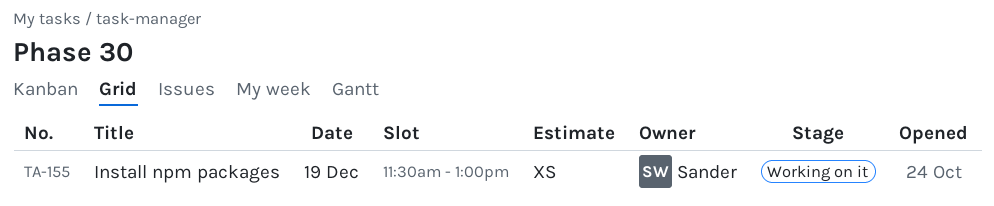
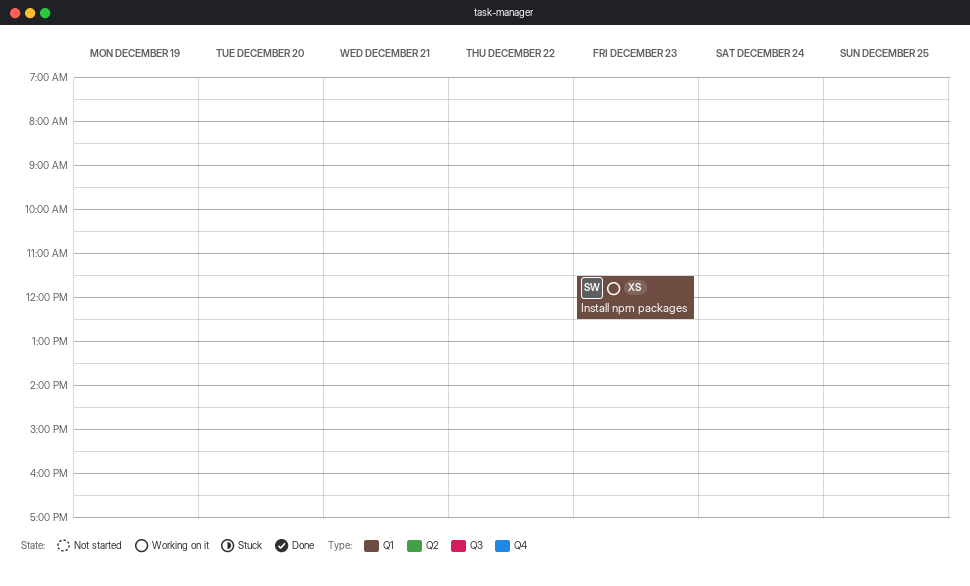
Install npm packages, day: Dec 19 -> Dec 23
Install npm packages, ends: 13:00 -> 12:30

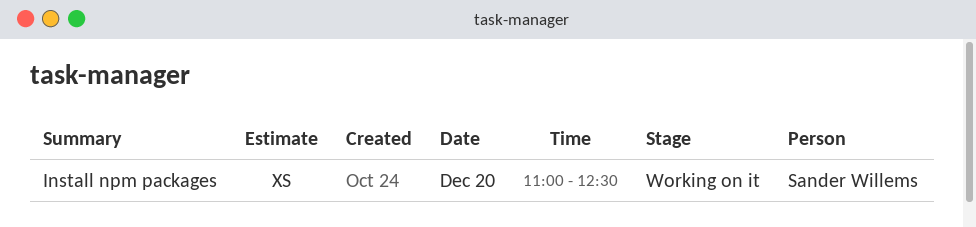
Install npm packages, day: Dec 23 -> Dec 20
Install npm packages, begins: 11:30 -> 11:00

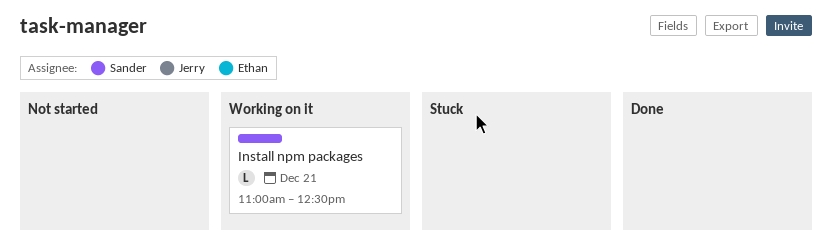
Install npm packages, estimate: XS -> L
Install npm packages, day: Dec 20 -> Dec 21

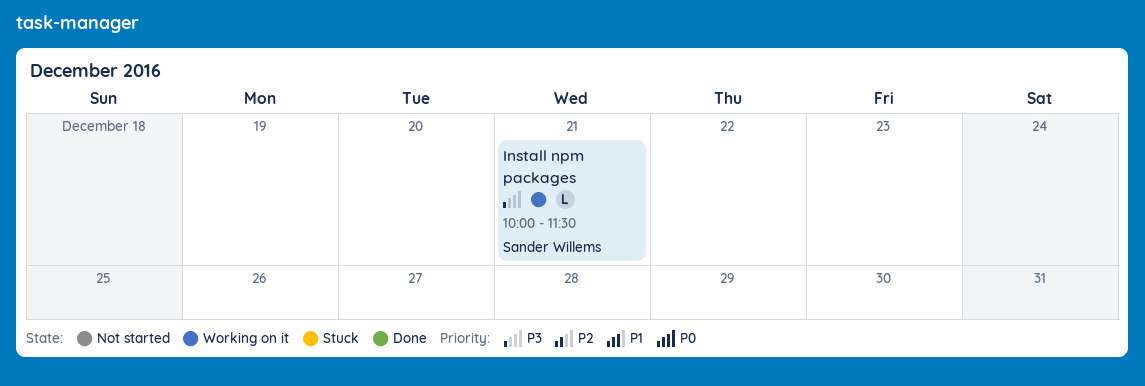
Install npm packages, begins: 11:00 -> 10:00
Install npm packages, ends: 12:30 -> 11:30

